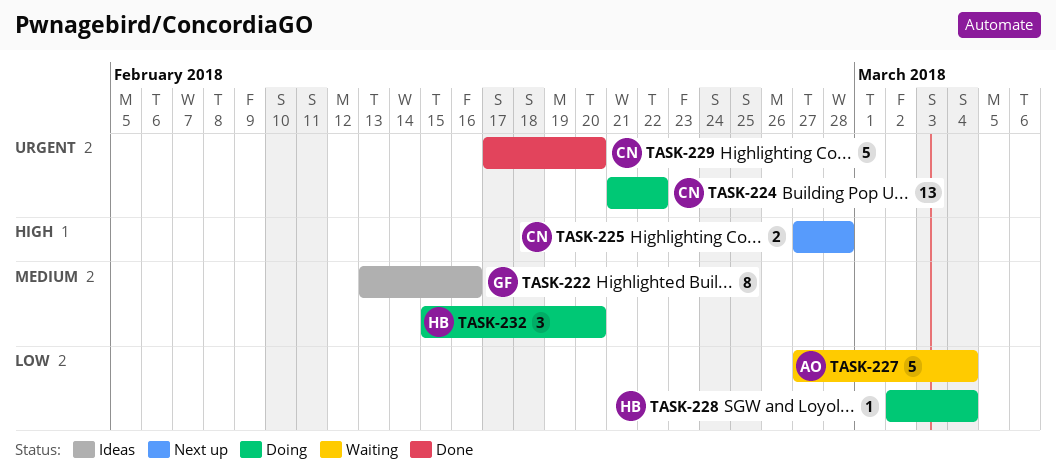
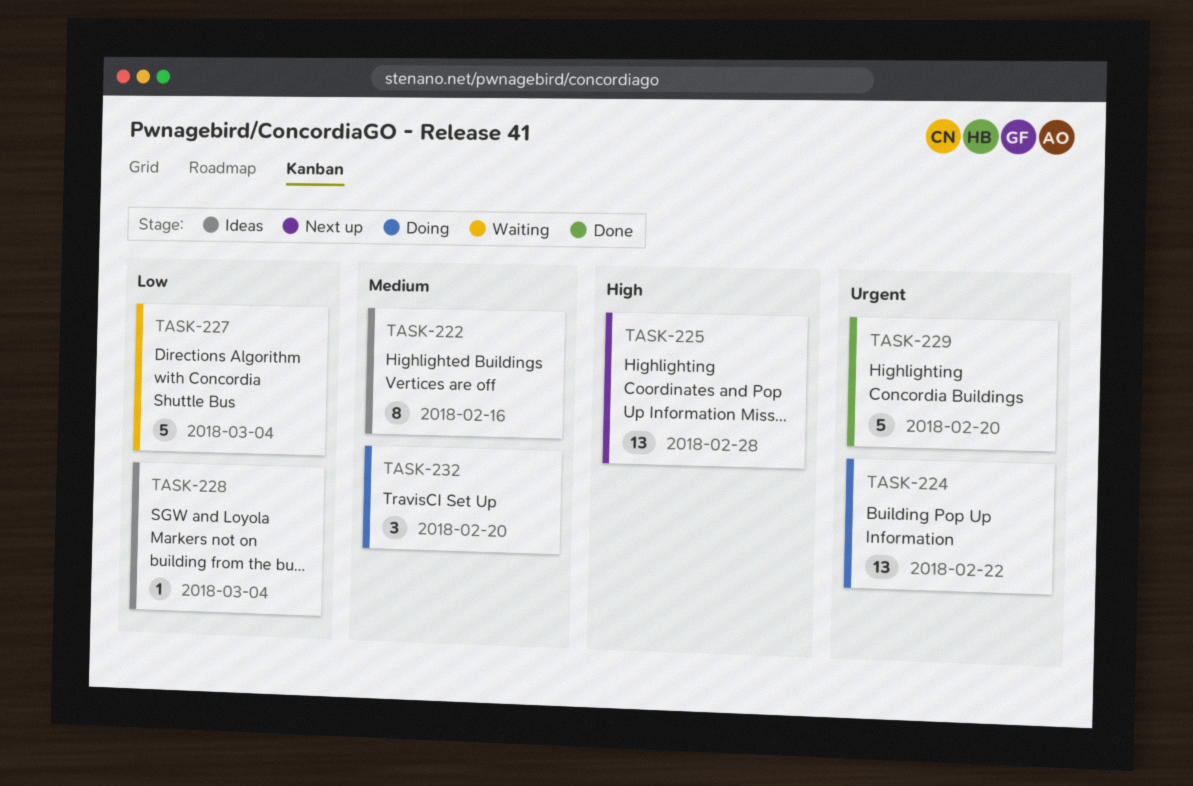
TASK-225, estimate: 2 -> 13
TASK-228, status: Doing -> Ideas

